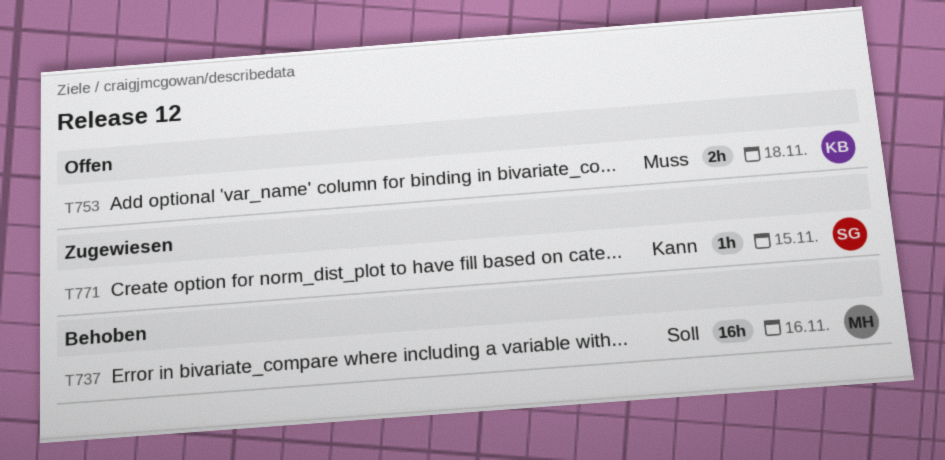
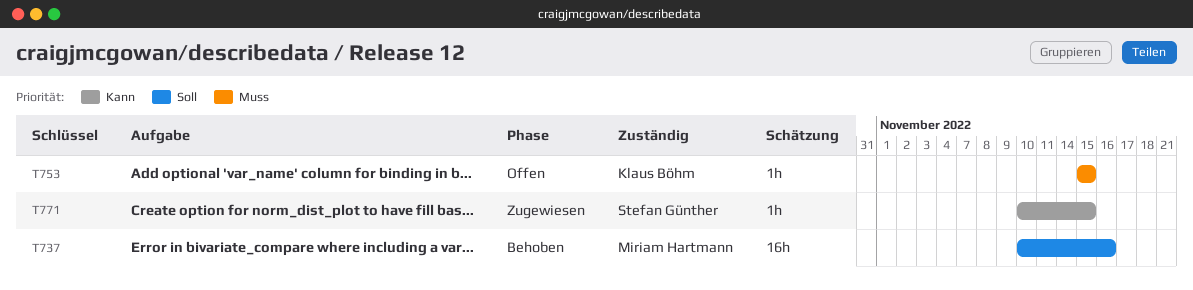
T753, estimate: 2h -> 1h
T753, due: Nov 18 -> Nov 15

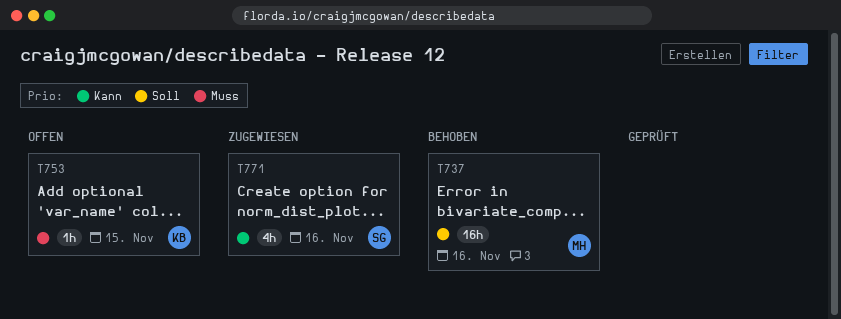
T771, estimate: 1h -> 4h
T771, due: Nov 15 -> Nov 16

